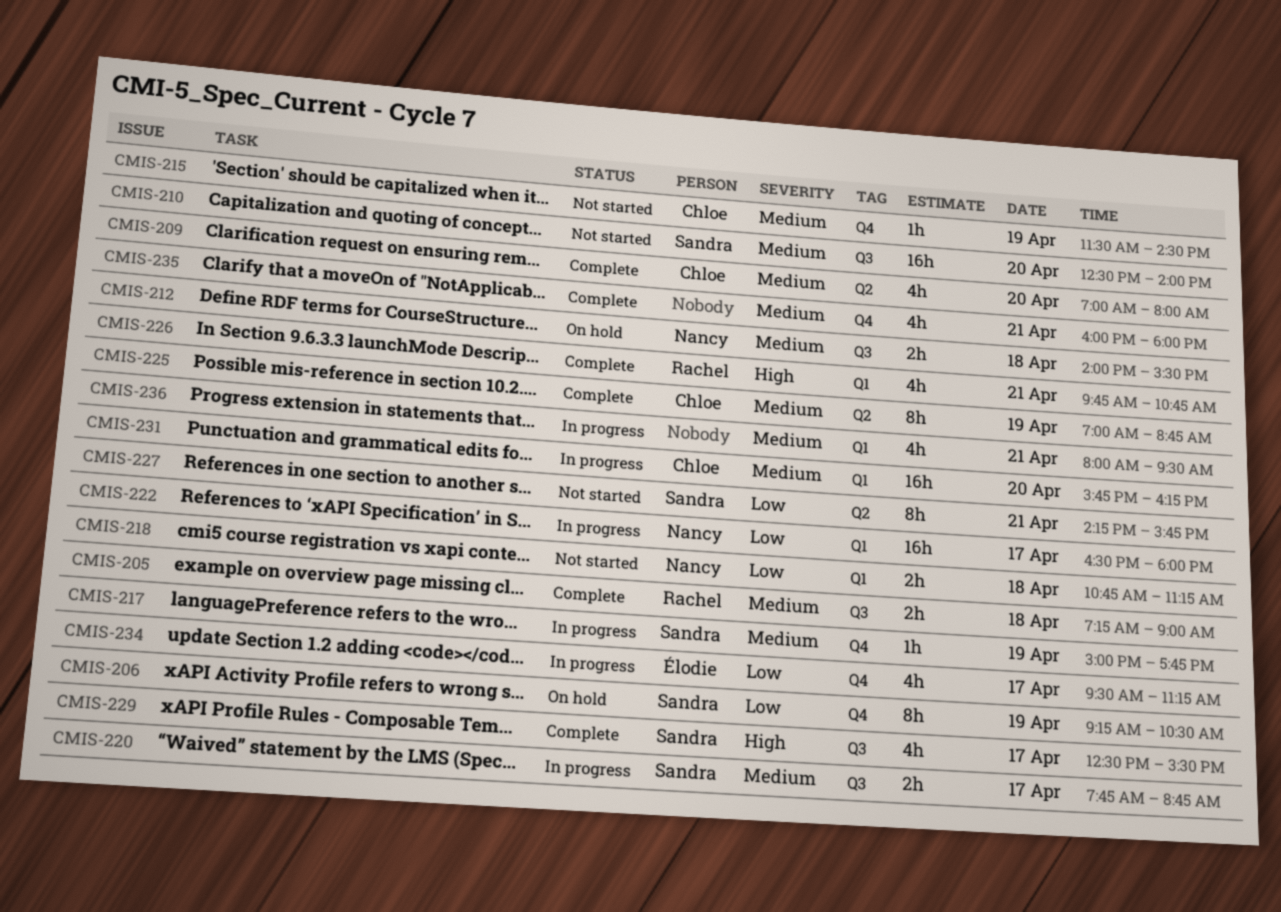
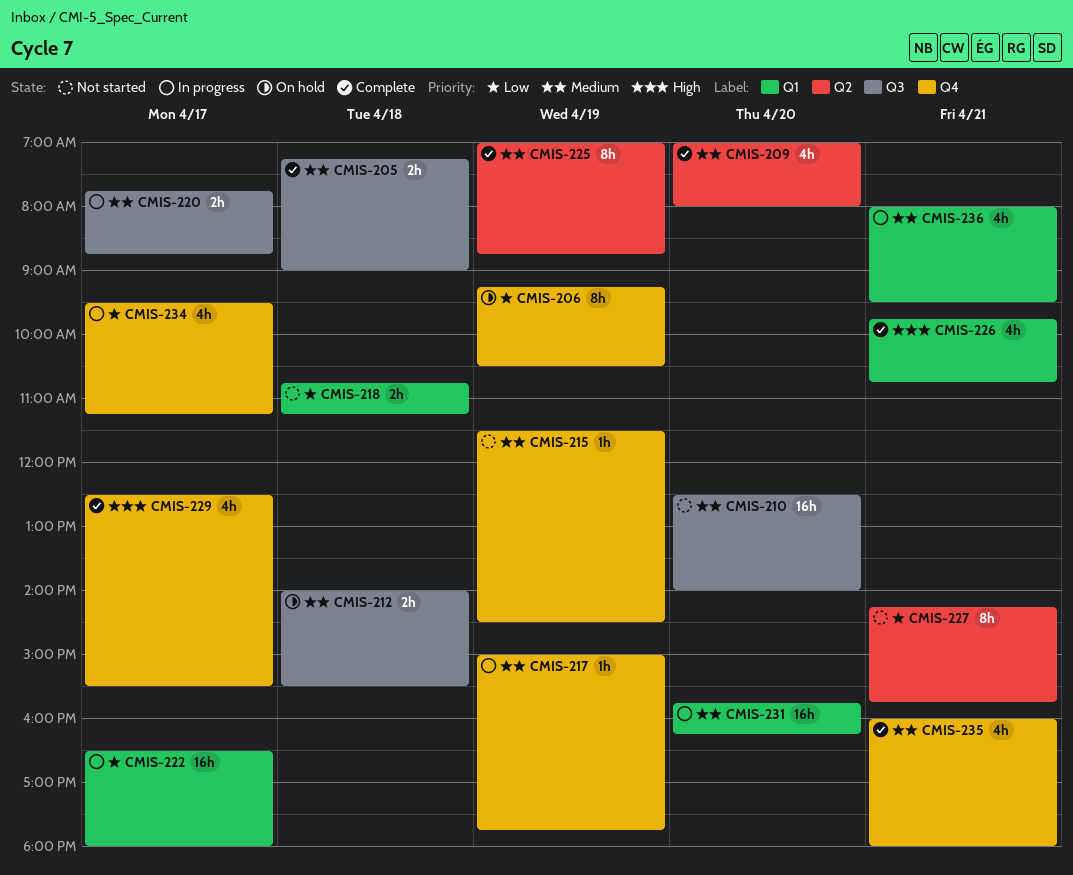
CMIS-229, label: Q3 -> Q4

